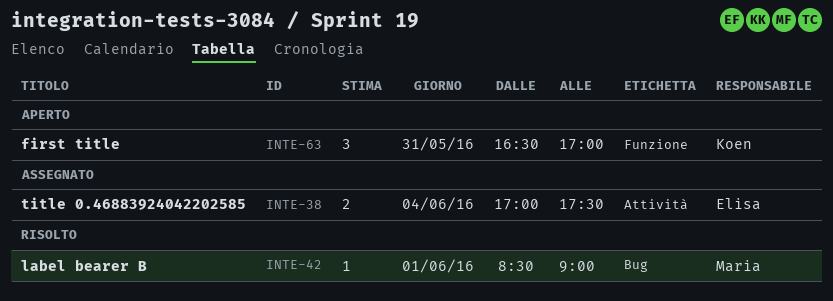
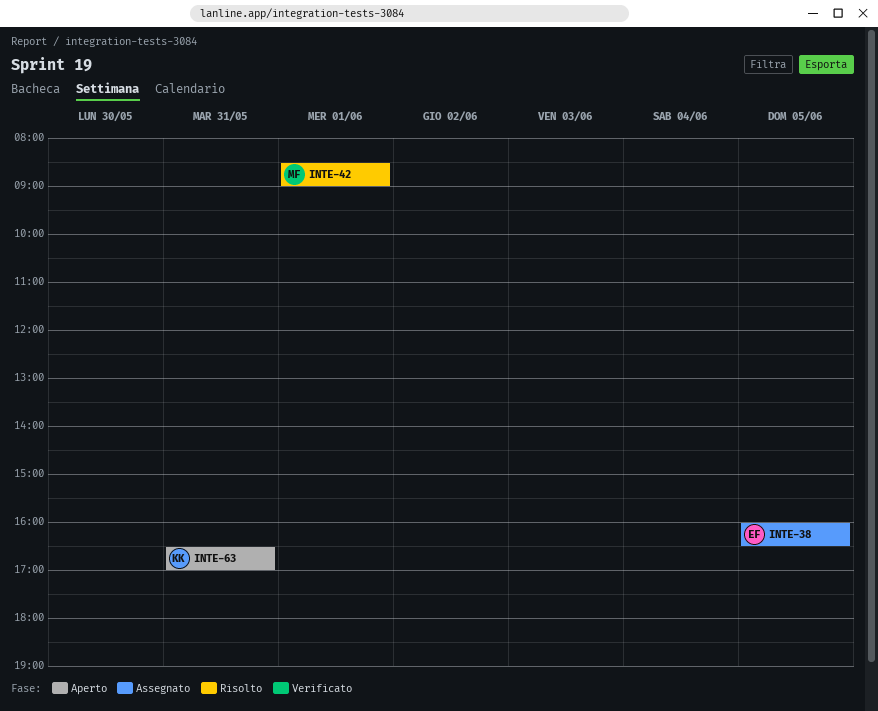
INTE-38, day: Jun 4 -> Jun 5
INTE-38, begins: 17:00 -> 16:00
INTE-38, ends: 17:30 -> 16:30

